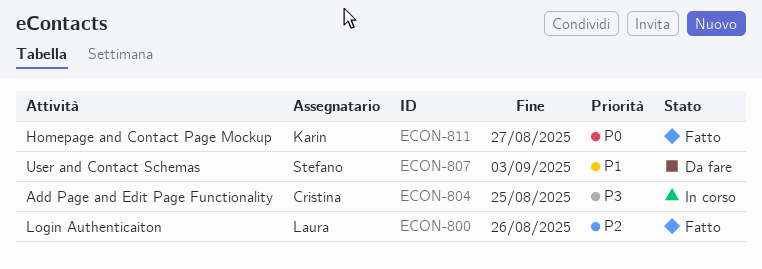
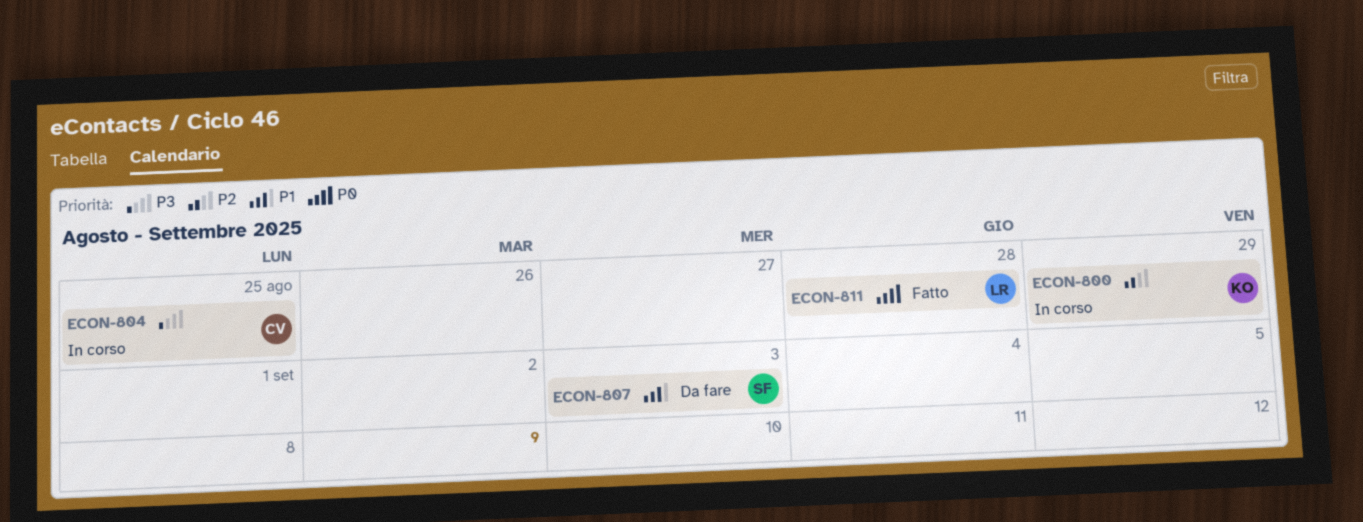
ECON-800, status: Fatto -> In corso
ECON-800, owner: Laura -> Karin
ECON-800, due: Aug 26 -> Aug 29
ECON-811, owner: Karin -> Laura
ECON-811, due: Aug 27 -> Aug 28

